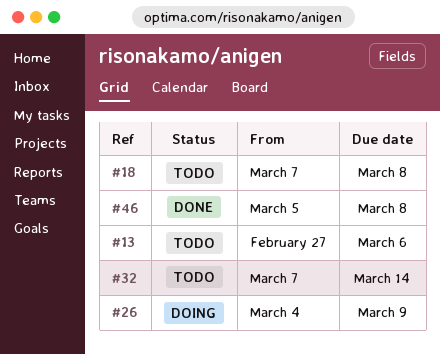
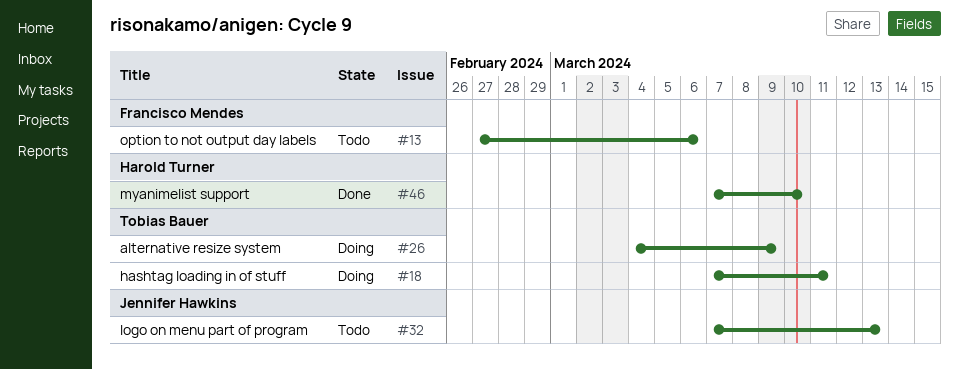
#18, status: Todo -> Doing
#18, due: Mar 8 -> Mar 11
#32, due: Mar 14 -> Mar 13
#46, start: Mar 5 -> Mar 7
#46, due: Mar 8 -> Mar 10

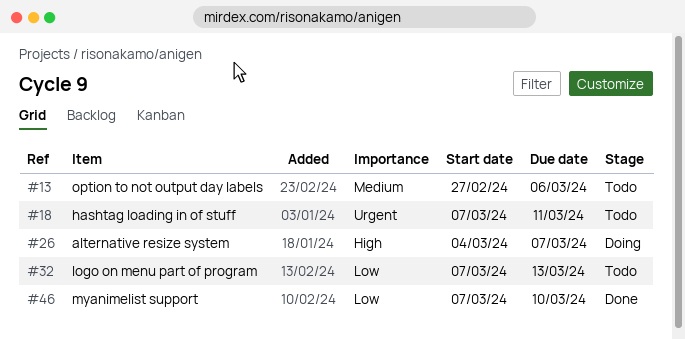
#18, status: Doing -> Todo
#26, due: Mar 9 -> Mar 7

